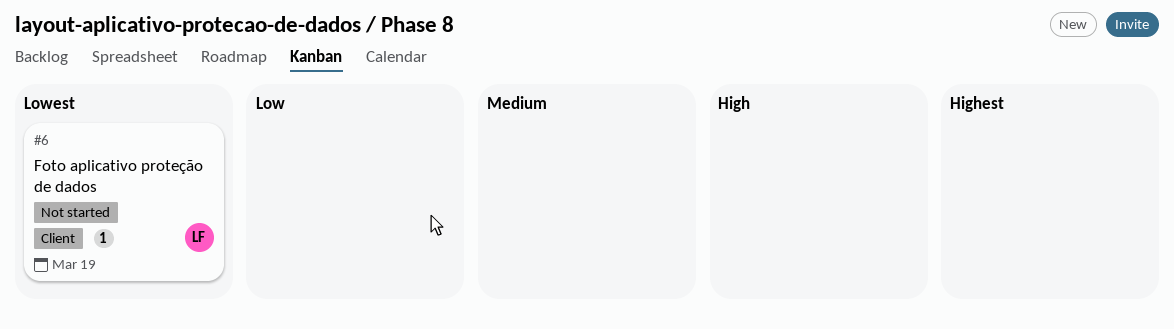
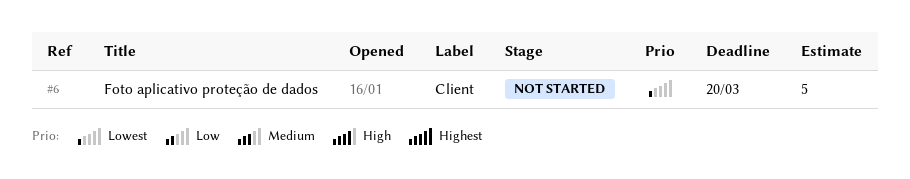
#6, estimate: 1 -> 5
#6, due: Mar 19 -> Mar 20

